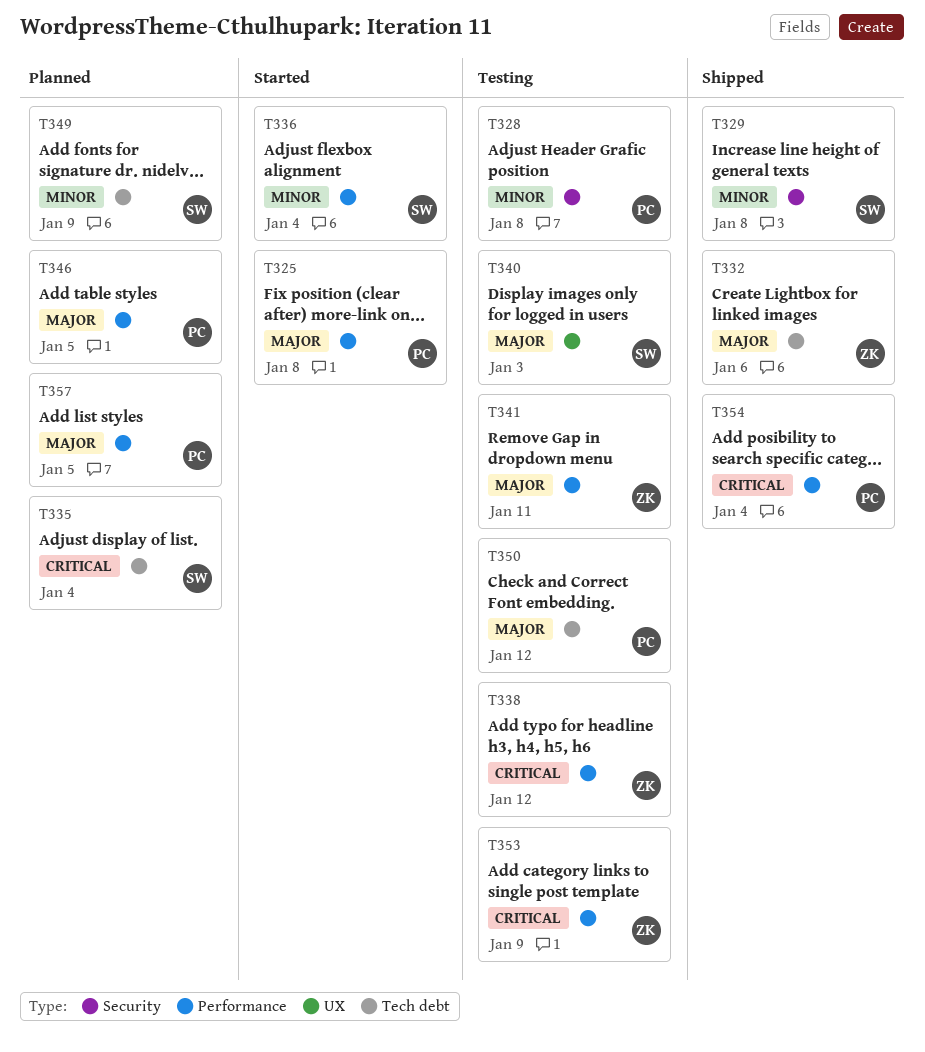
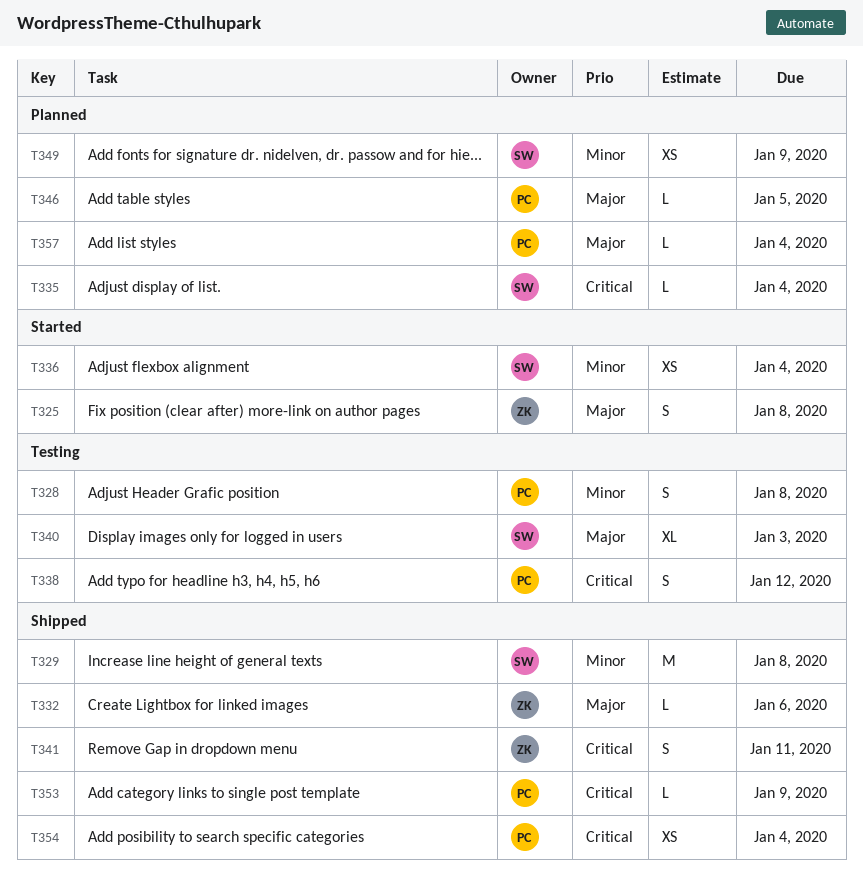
T325, owner: PC -> ZK
T338, owner: ZK -> PC
T341, status: Testing -> Shipped
T341, priority: Major -> Critical
T350: present -> none
T353, status: Testing -> Shipped
T353, owner: ZK -> PC
T357, due: Jan 5 -> Jan 4

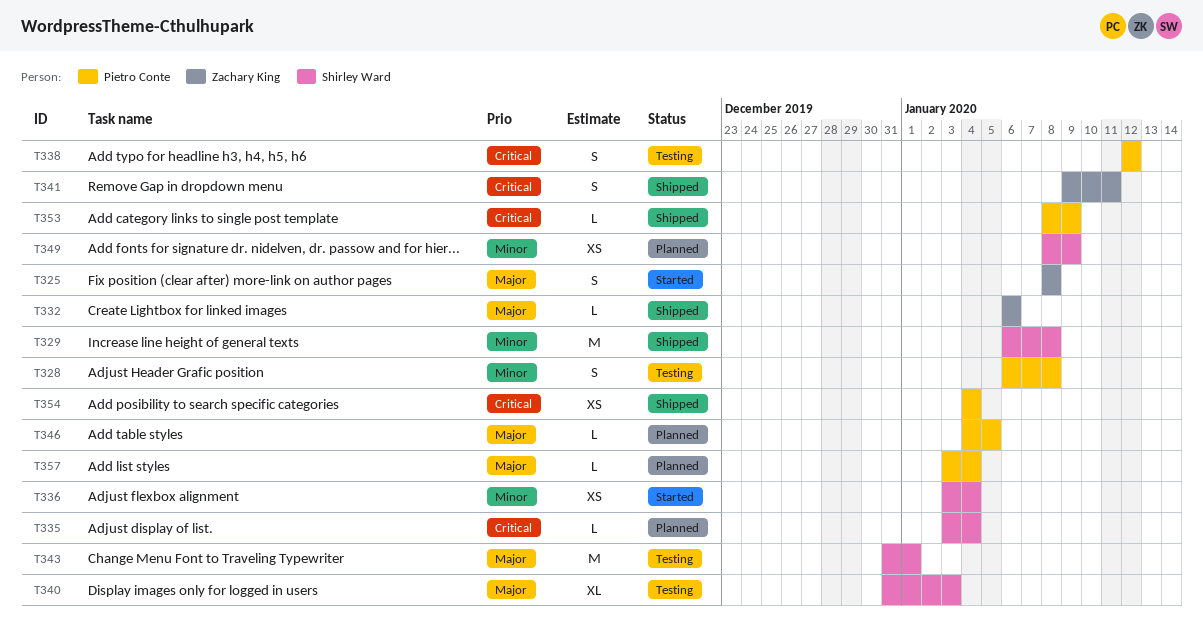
T343: none -> present

